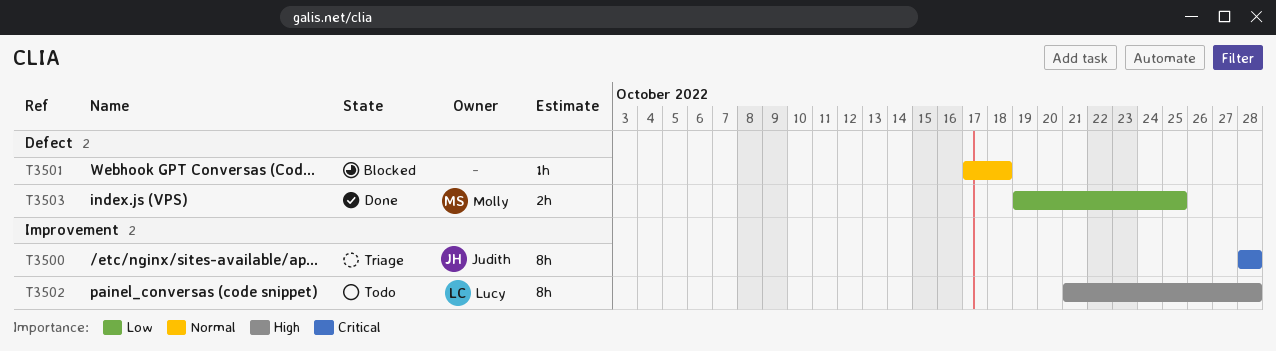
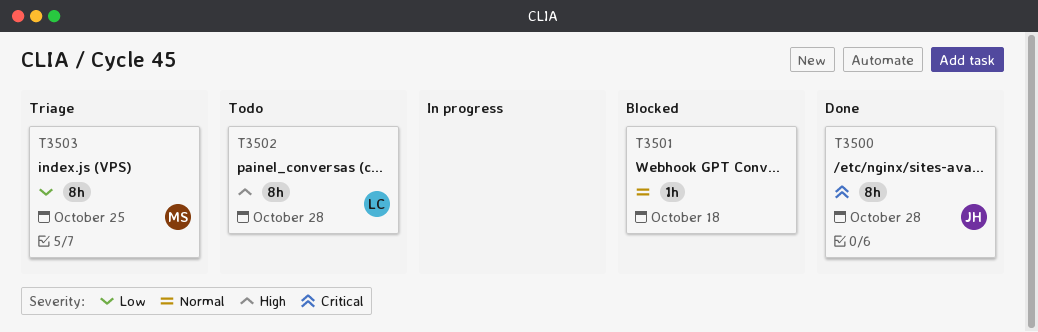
T3500, status: Triage -> Done
T3503, status: Done -> Triage
T3503, estimate: 2h -> 8h

